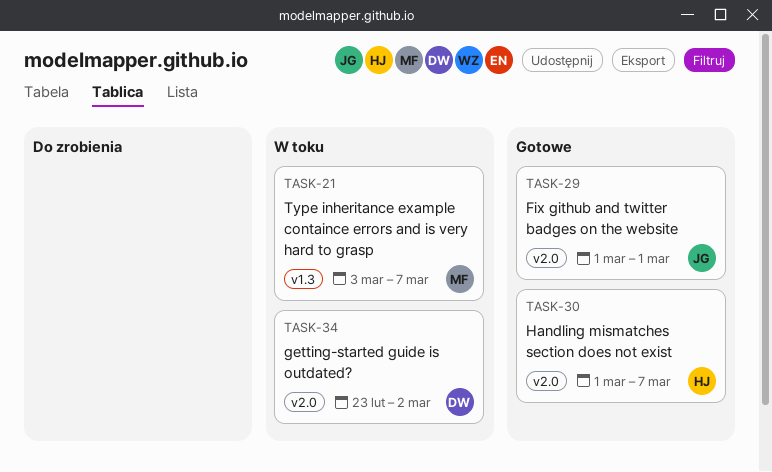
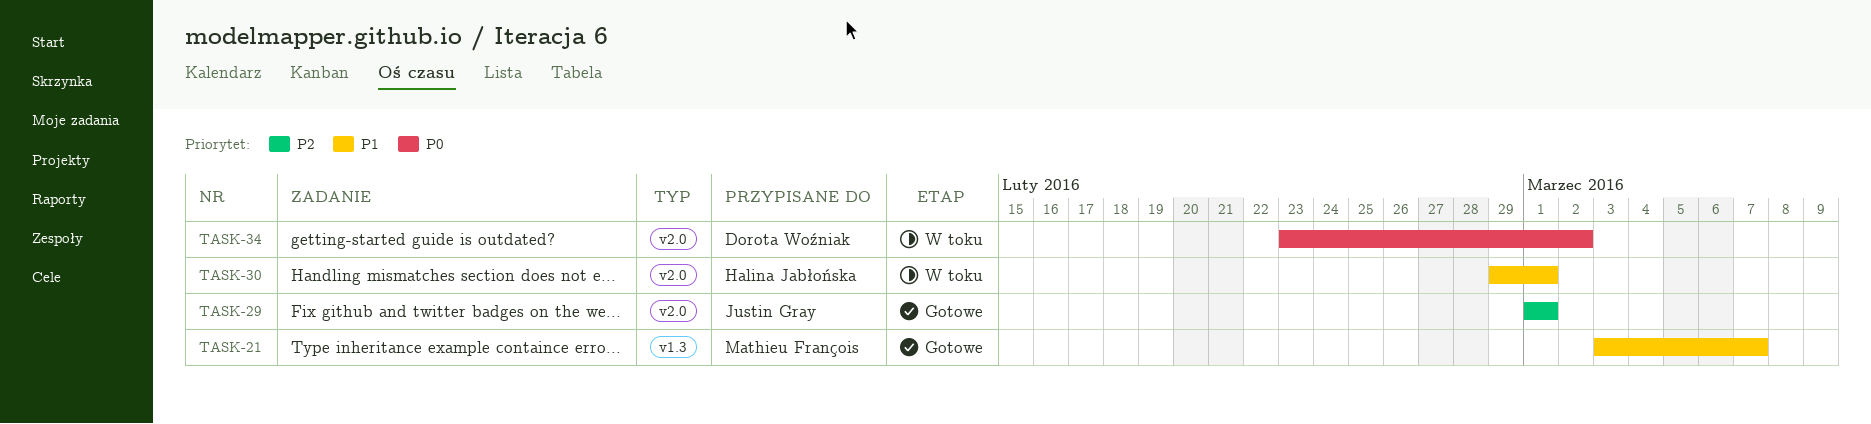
TASK-21, status: W toku -> Gotowe
TASK-30, status: Gotowe -> W toku
TASK-30, start: Mar 1 -> Feb 29
TASK-30, due: Mar 7 -> Mar 1

